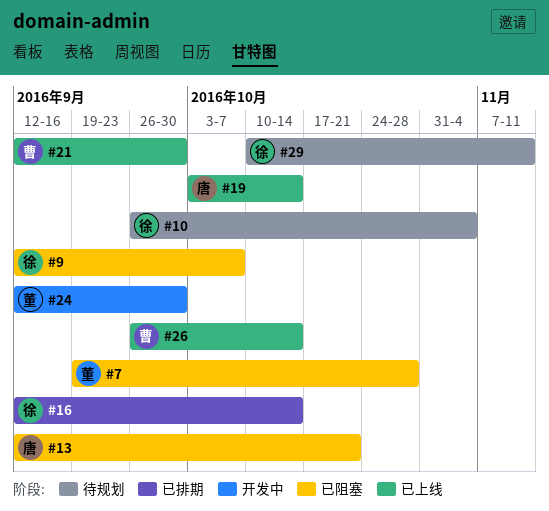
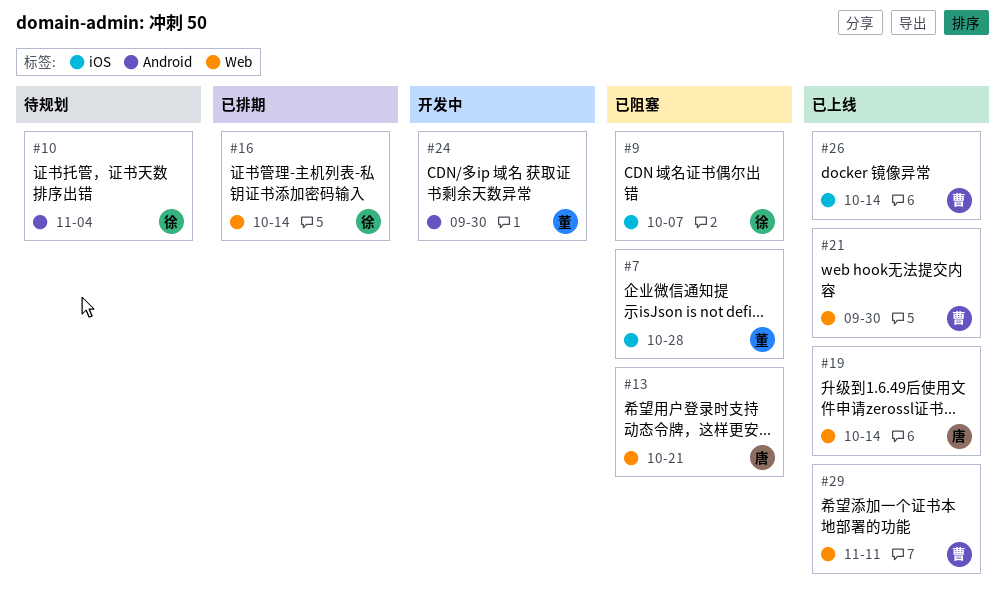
#29, status: 待规划 -> 已上线
#29, owner: 徐 -> 曹

